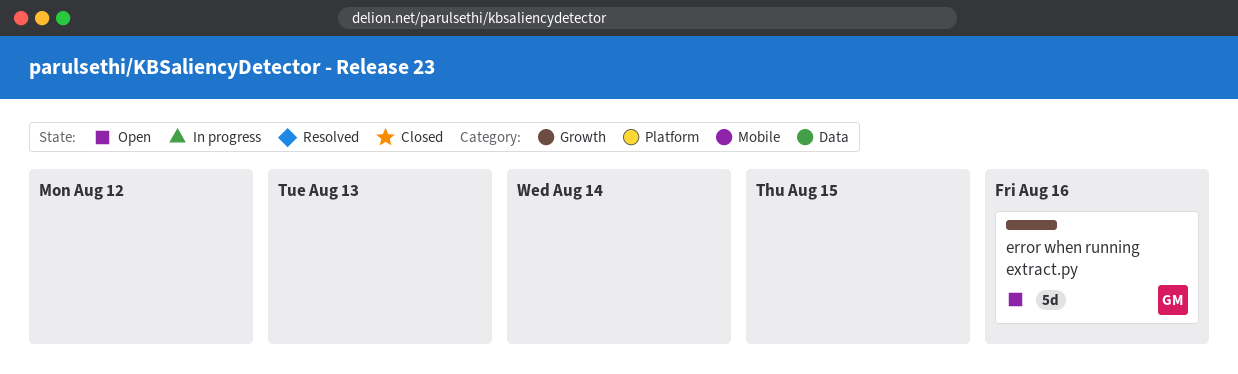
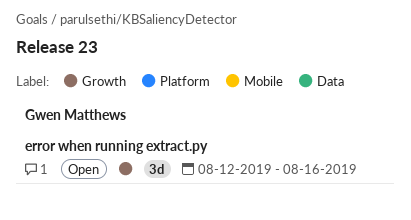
error when running extract.py, estimate: 5d -> 3d

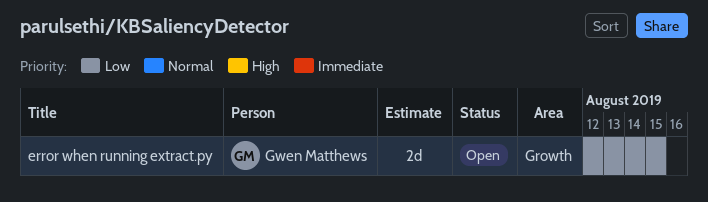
error when running extract.py, estimate: 3d -> 2d
error when running extract.py, due: Aug 16 -> Aug 15

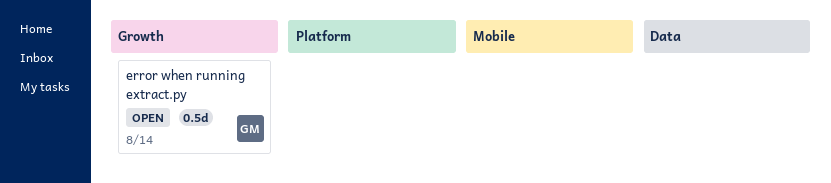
error when running extract.py, estimate: 2d -> 0.5d
error when running extract.py, due: Aug 15 -> Aug 14

